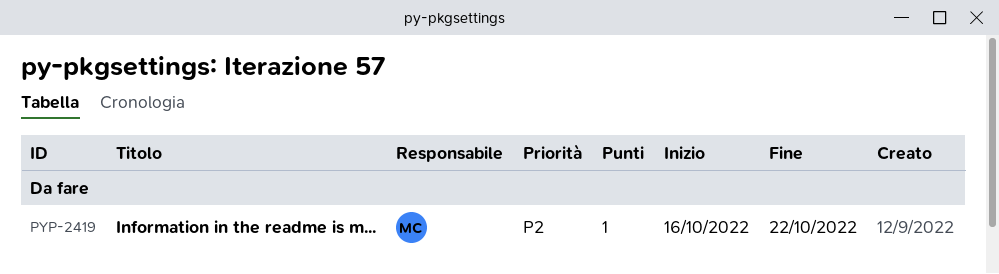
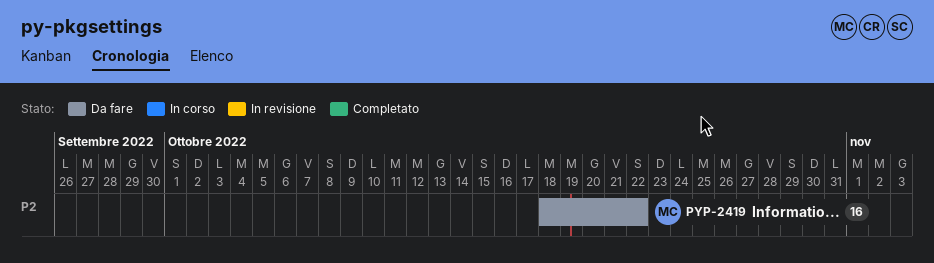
PYP-2419, estimate: 1 -> 16
PYP-2419, start: Oct 16 -> Oct 18

